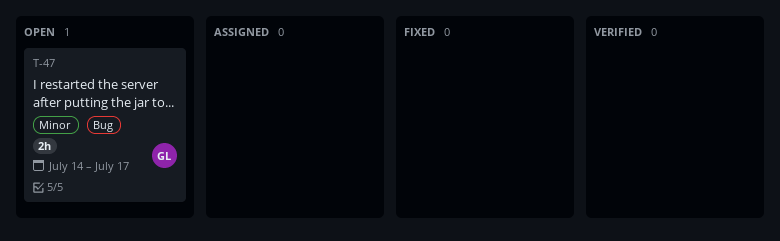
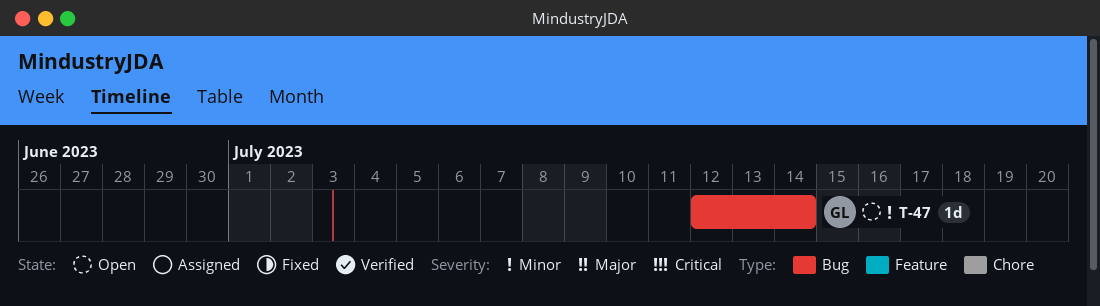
T-47, estimate: 2h -> 1d
T-47, start: Jul 14 -> Jul 12
T-47, due: Jul 17 -> Jul 14

